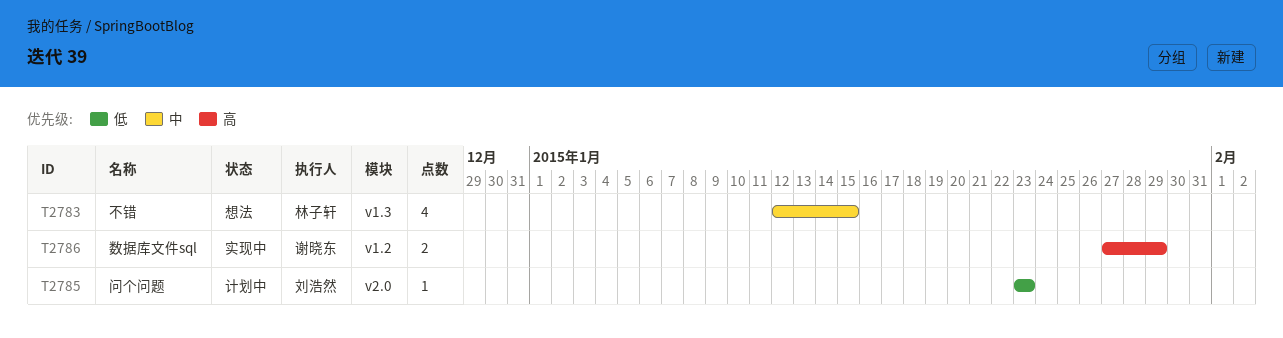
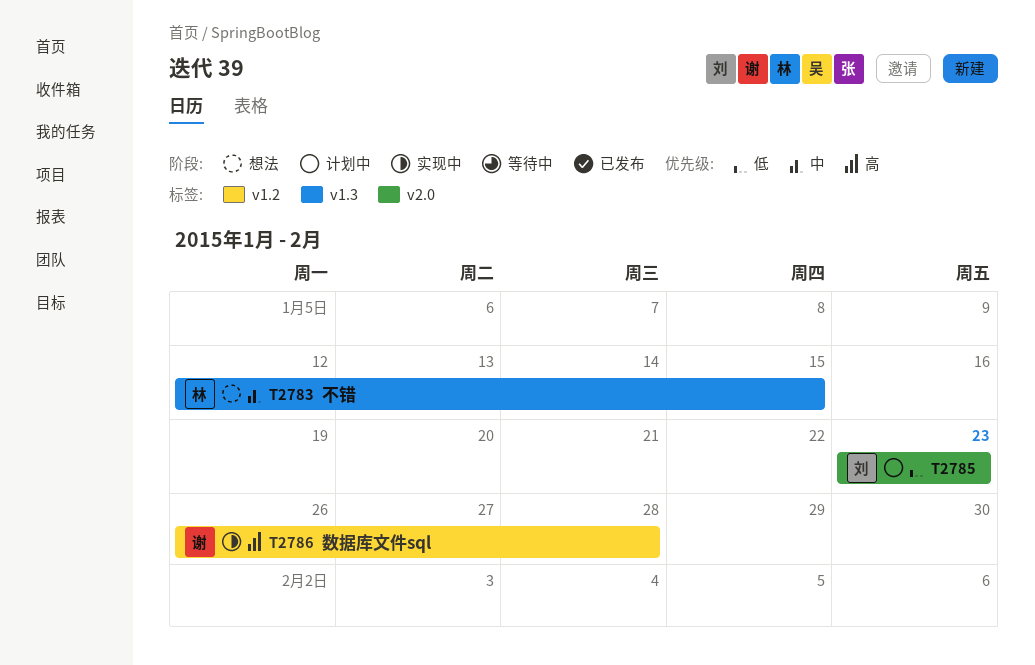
T2786, start: Jan 27 -> Jan 26
T2786, due: Jan 29 -> Jan 28

